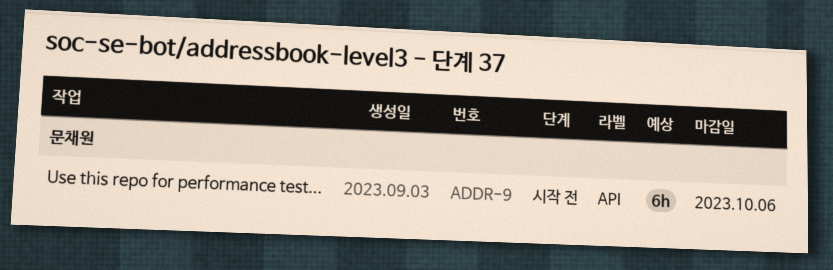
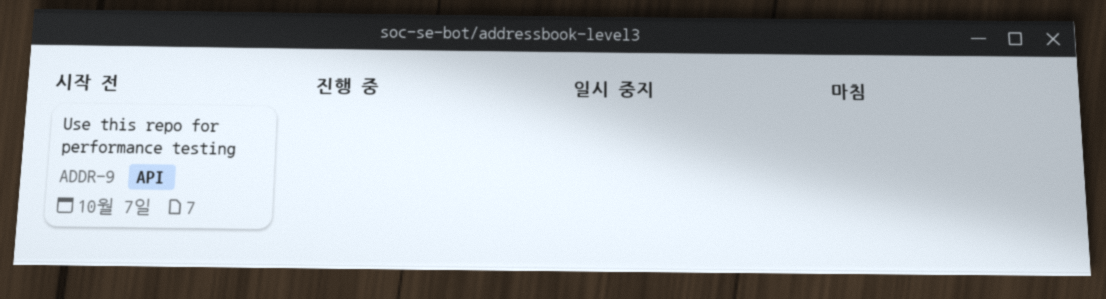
ADDR-9, due: Oct 6 -> Oct 7

